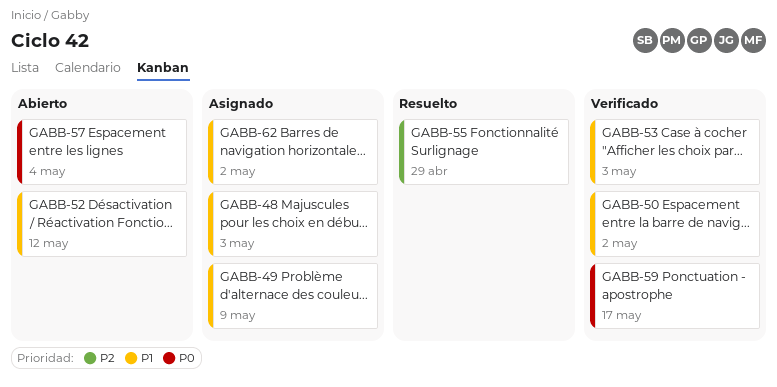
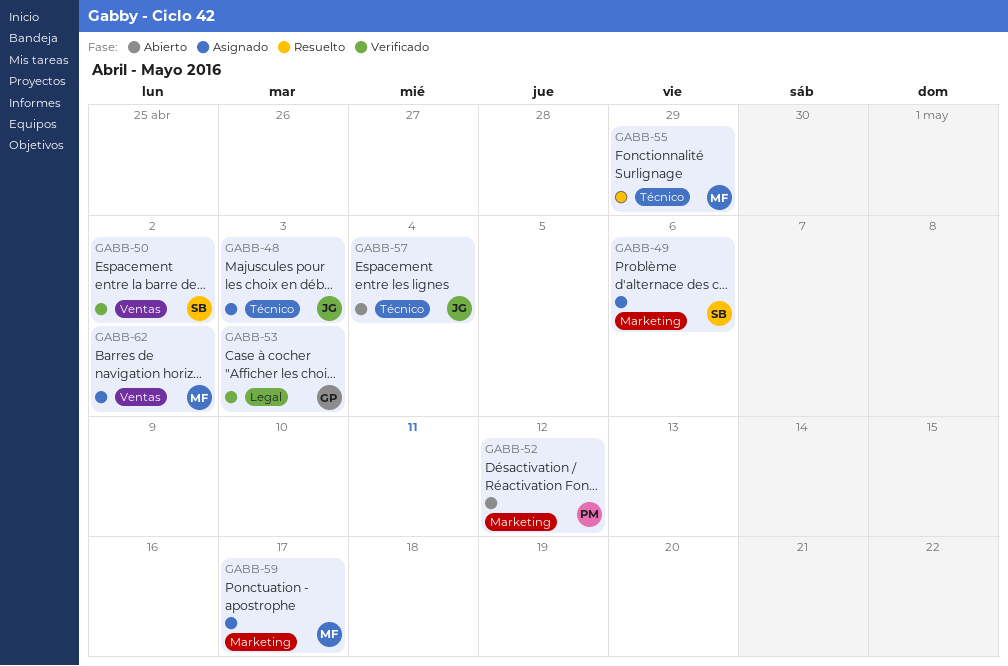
GABB-49, due: May 9 -> May 6
GABB-59, status: Verificado -> Asignado

